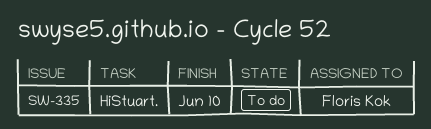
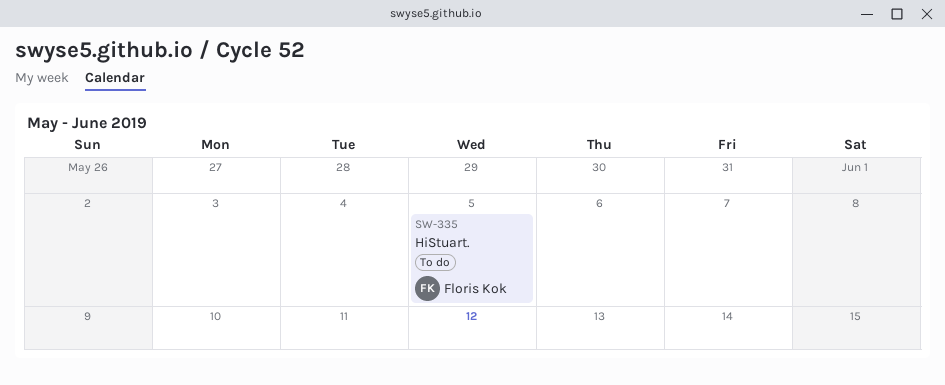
SW-335, due: Jun 10 -> Jun 5

